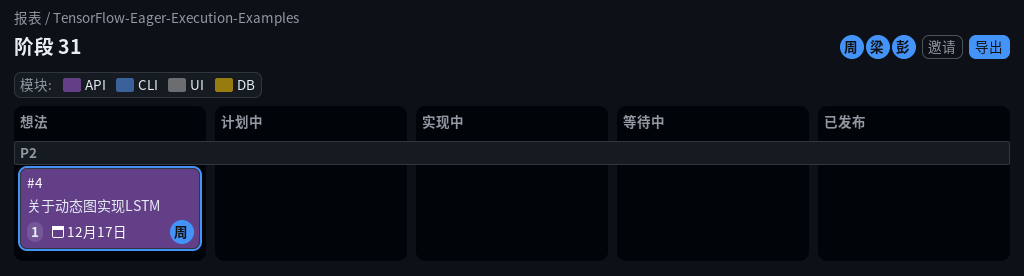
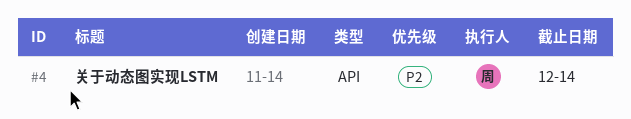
#4, due: Dec 17 -> Dec 14

